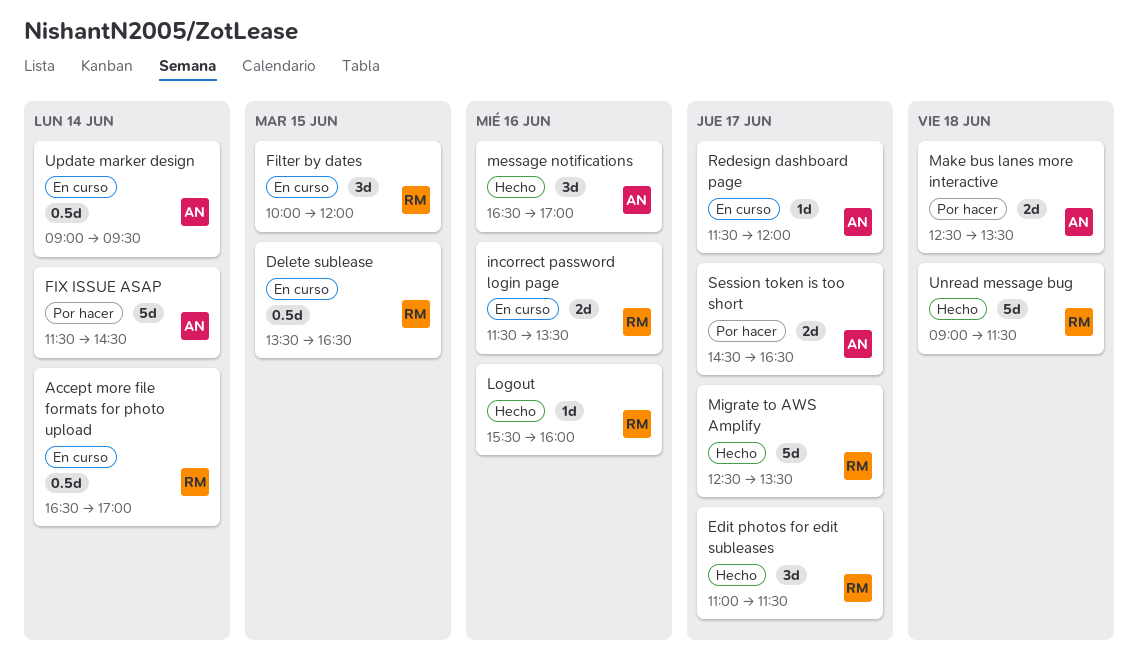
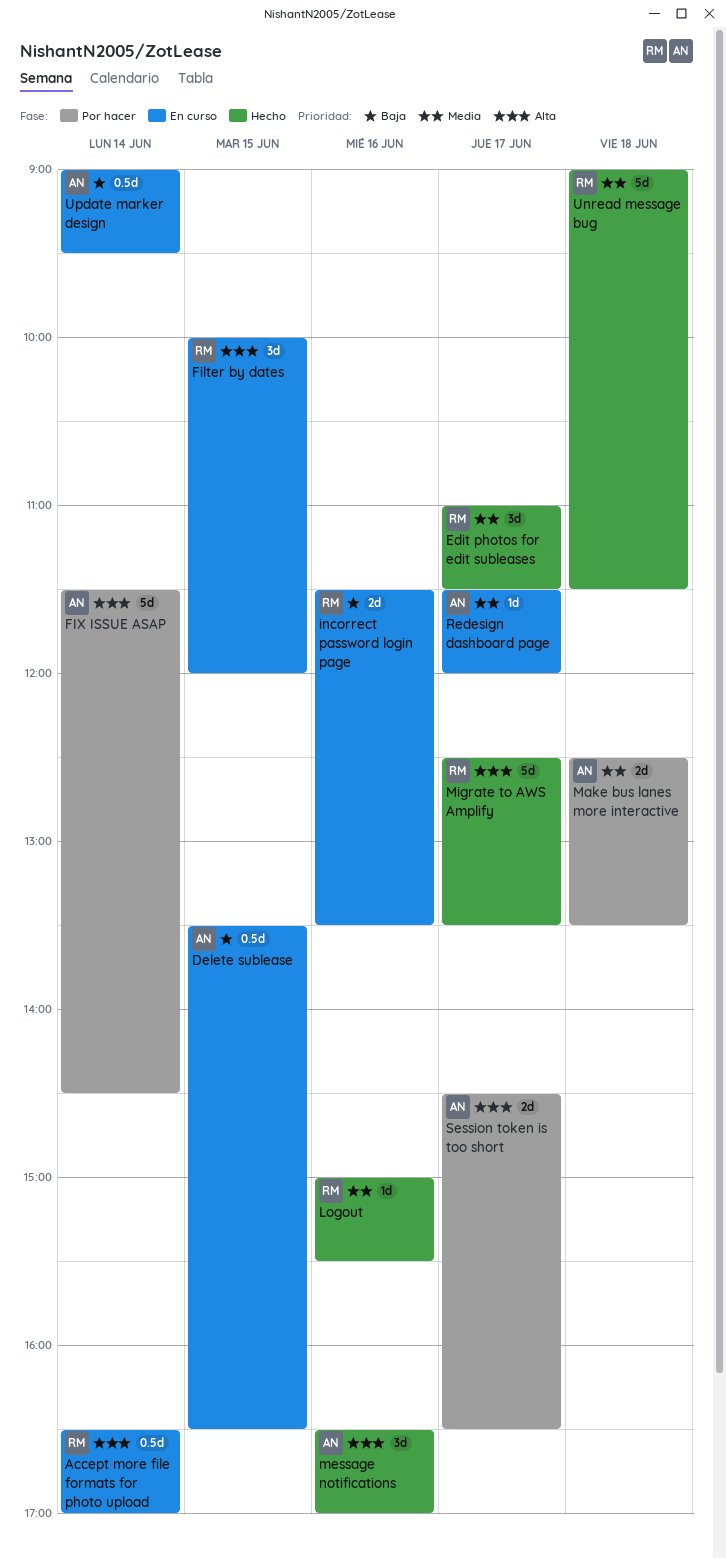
Delete sublease, owner: RM -> AN
Logout, begins: 15:30 -> 15:00
Logout, ends: 16:00 -> 15:30

